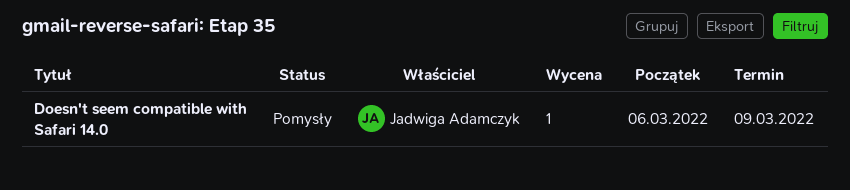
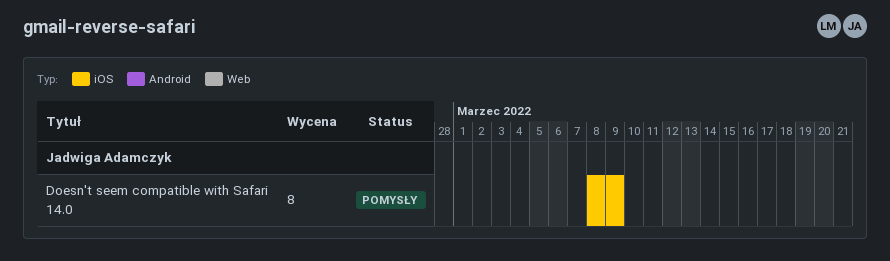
Doesn't seem compatible with Safari 14.0, estimate: 1 -> 8
Doesn't seem compatible with Safari 14.0, start: Mar 6 -> Mar 8

